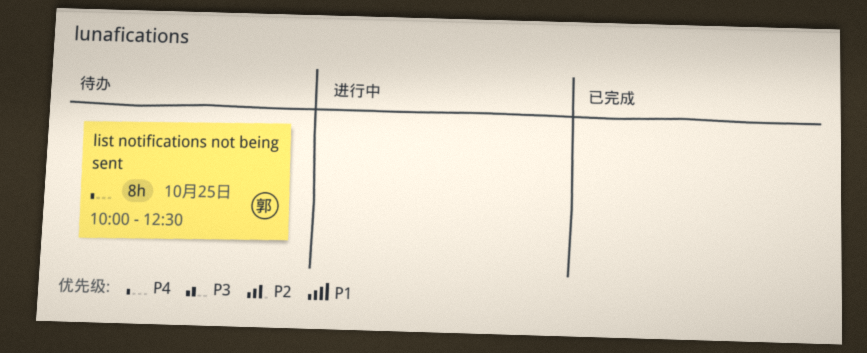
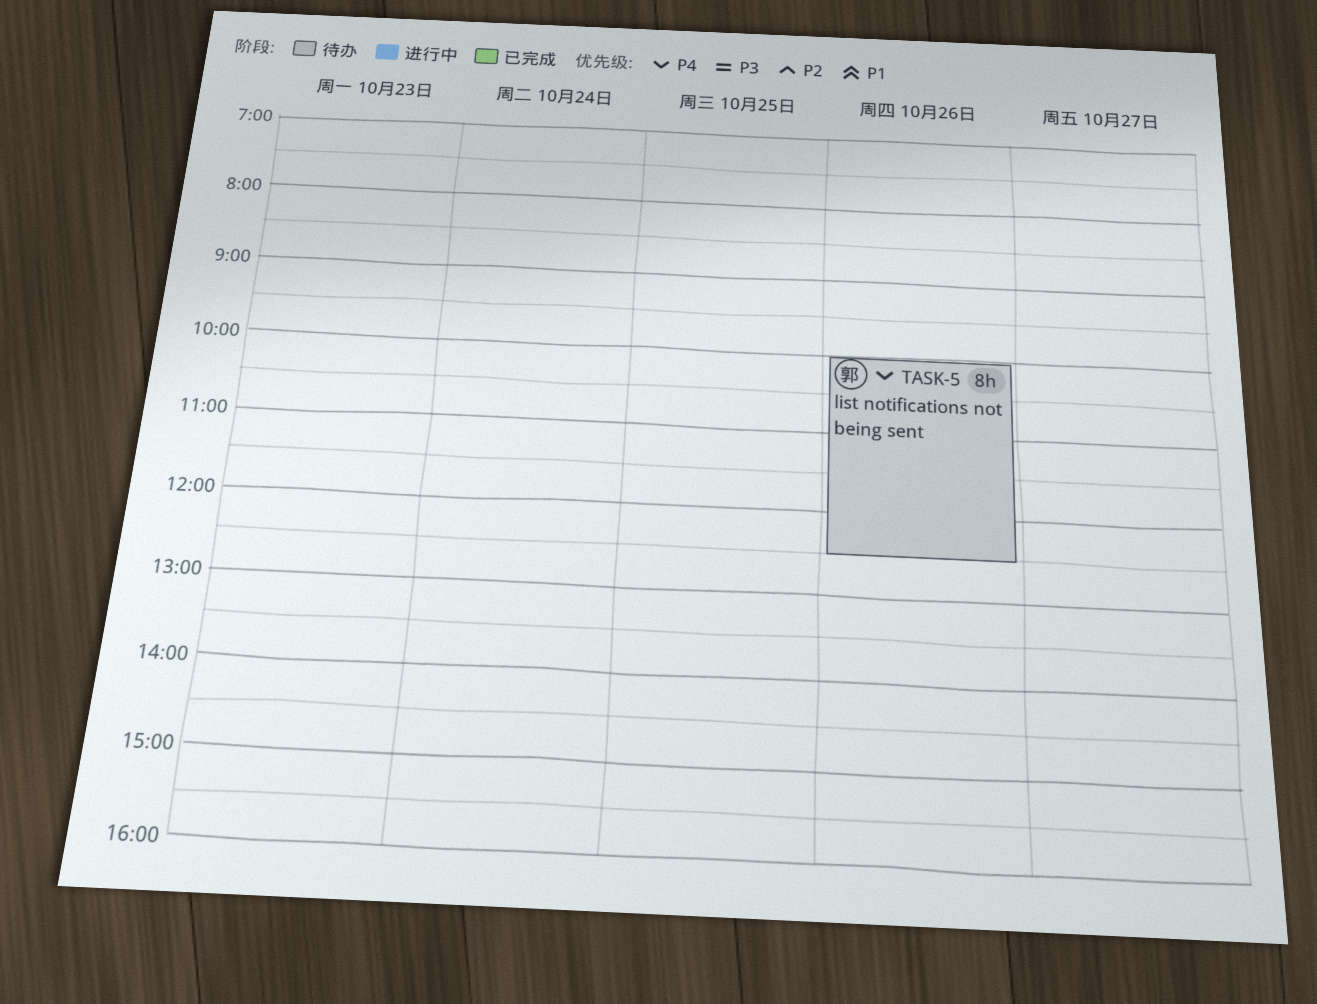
list notifications not being sent, day: Oct 25 -> Oct 26

